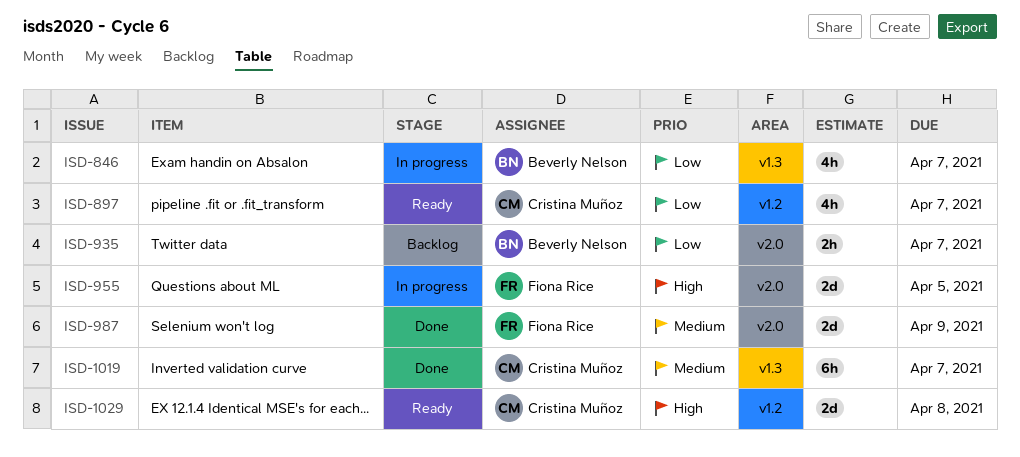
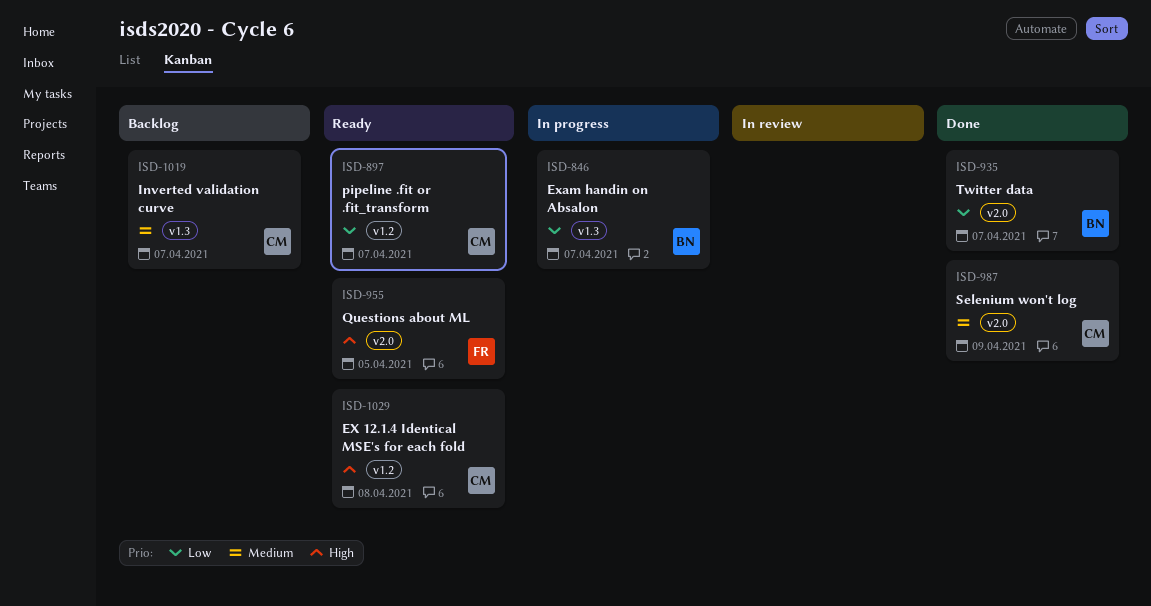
ISD-935, status: Backlog -> Done
ISD-955, status: In progress -> Ready
ISD-987, owner: Fiona Rice -> Cristina Muñoz
ISD-1019, status: Done -> Backlog

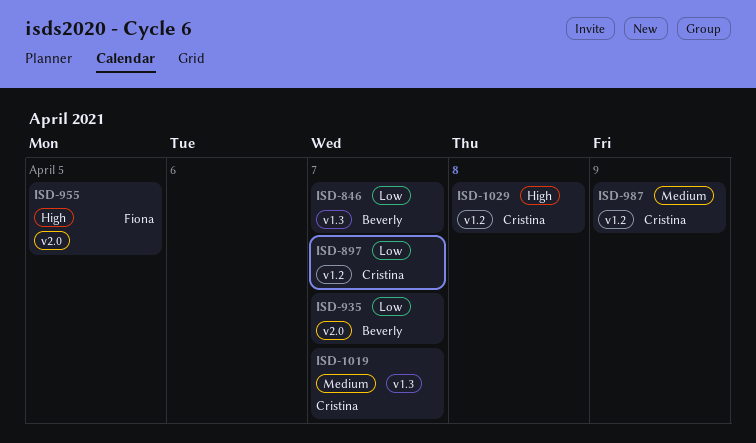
ISD-987, label: v2.0 -> v1.2

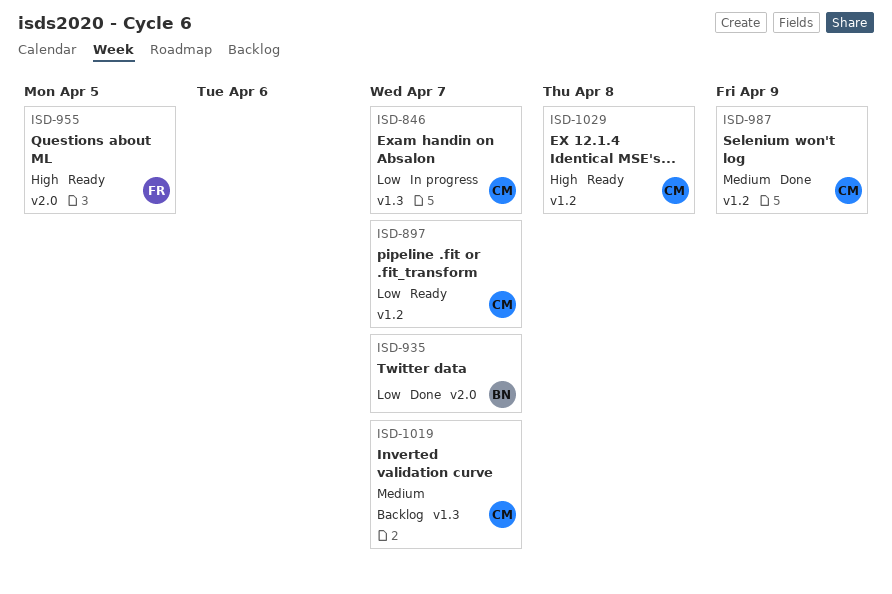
ISD-846, owner: Beverly -> Cristina

